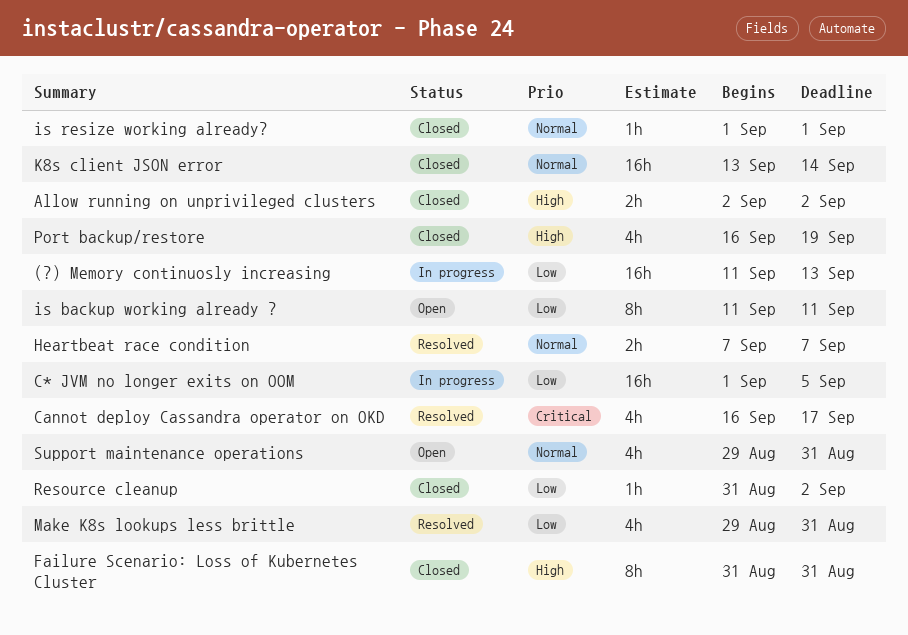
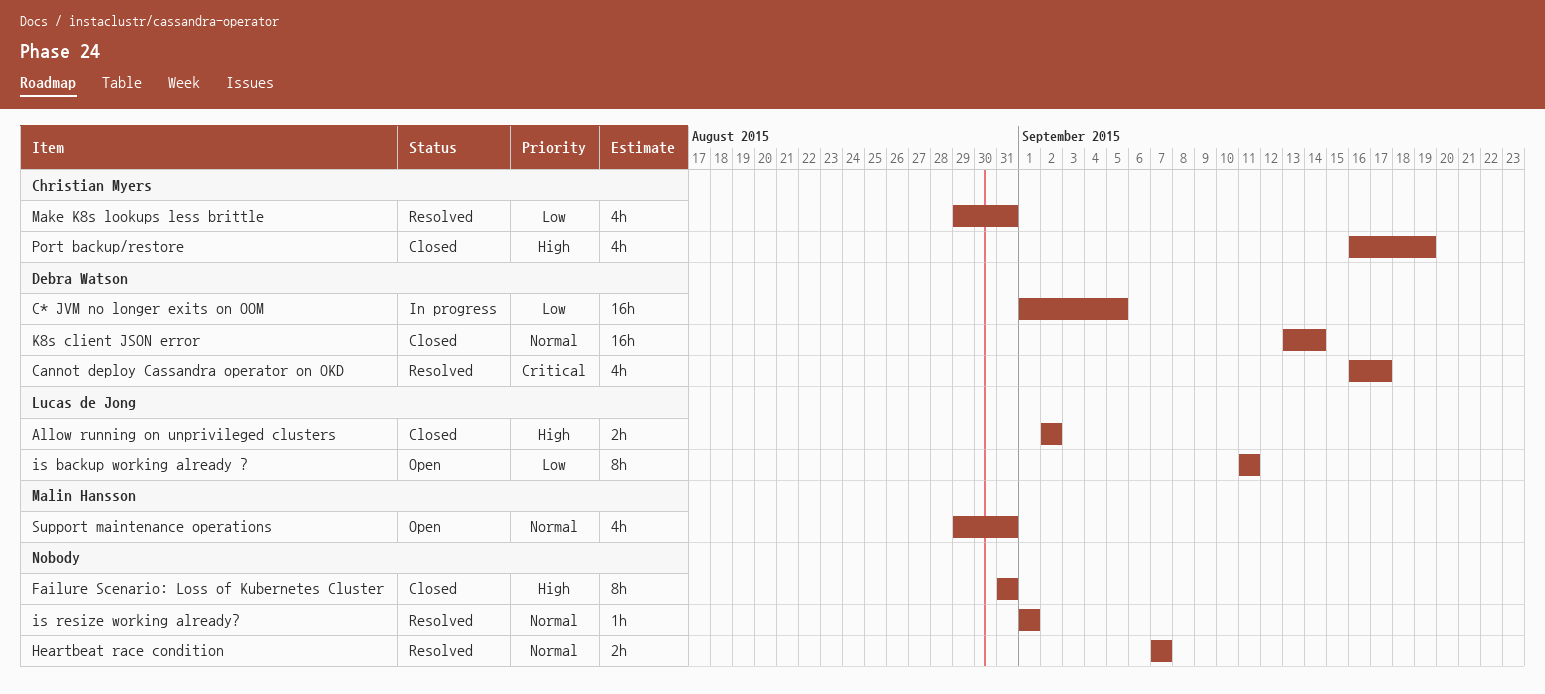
(?) Memory continuosly increasing: present -> none
is resize working already?, status: Closed -> Resolved
Resource cleanup: present -> none

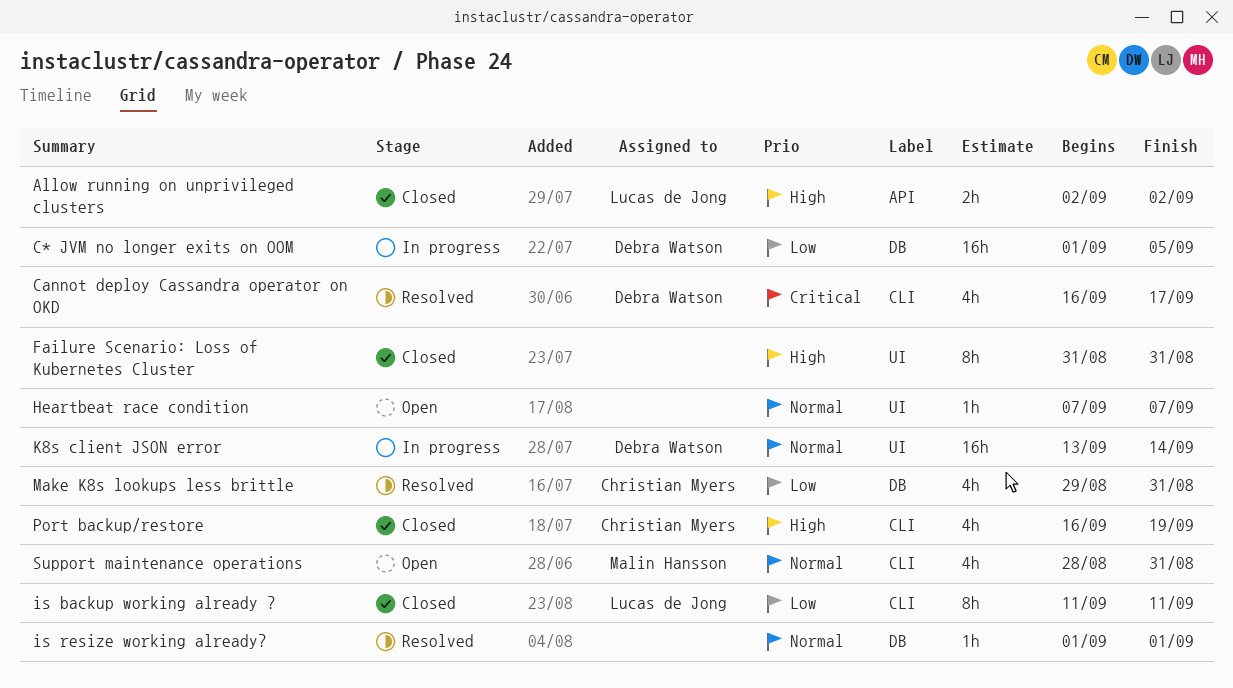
Heartbeat race condition, status: Resolved -> Open
Heartbeat race condition, estimate: 2h -> 1h
is backup working already ?, status: Open -> Closed
K8s client JSON error, status: Closed -> In progress
Support maintenance operations, start: Aug 29 -> Aug 28

